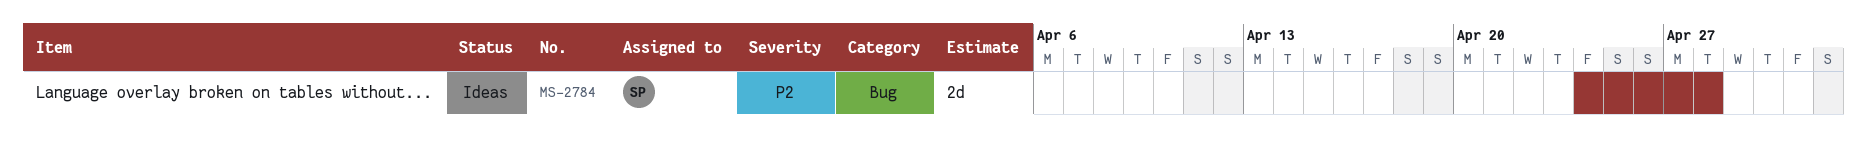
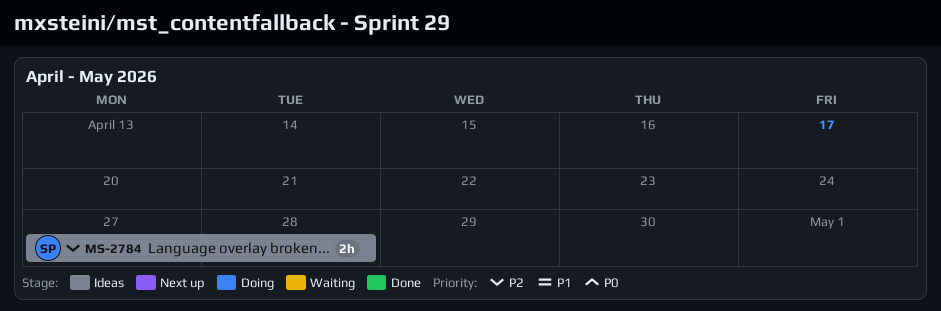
MS-2784, estimate: 2d -> 2h
MS-2784, start: Apr 24 -> Apr 27

